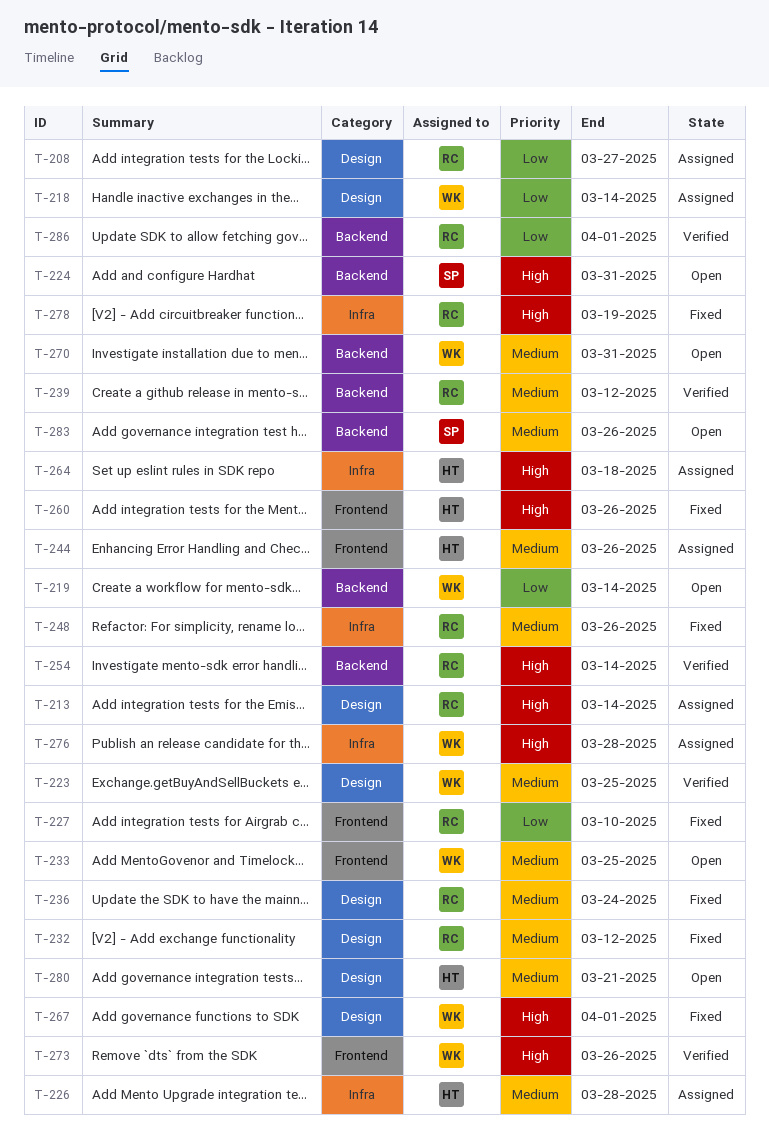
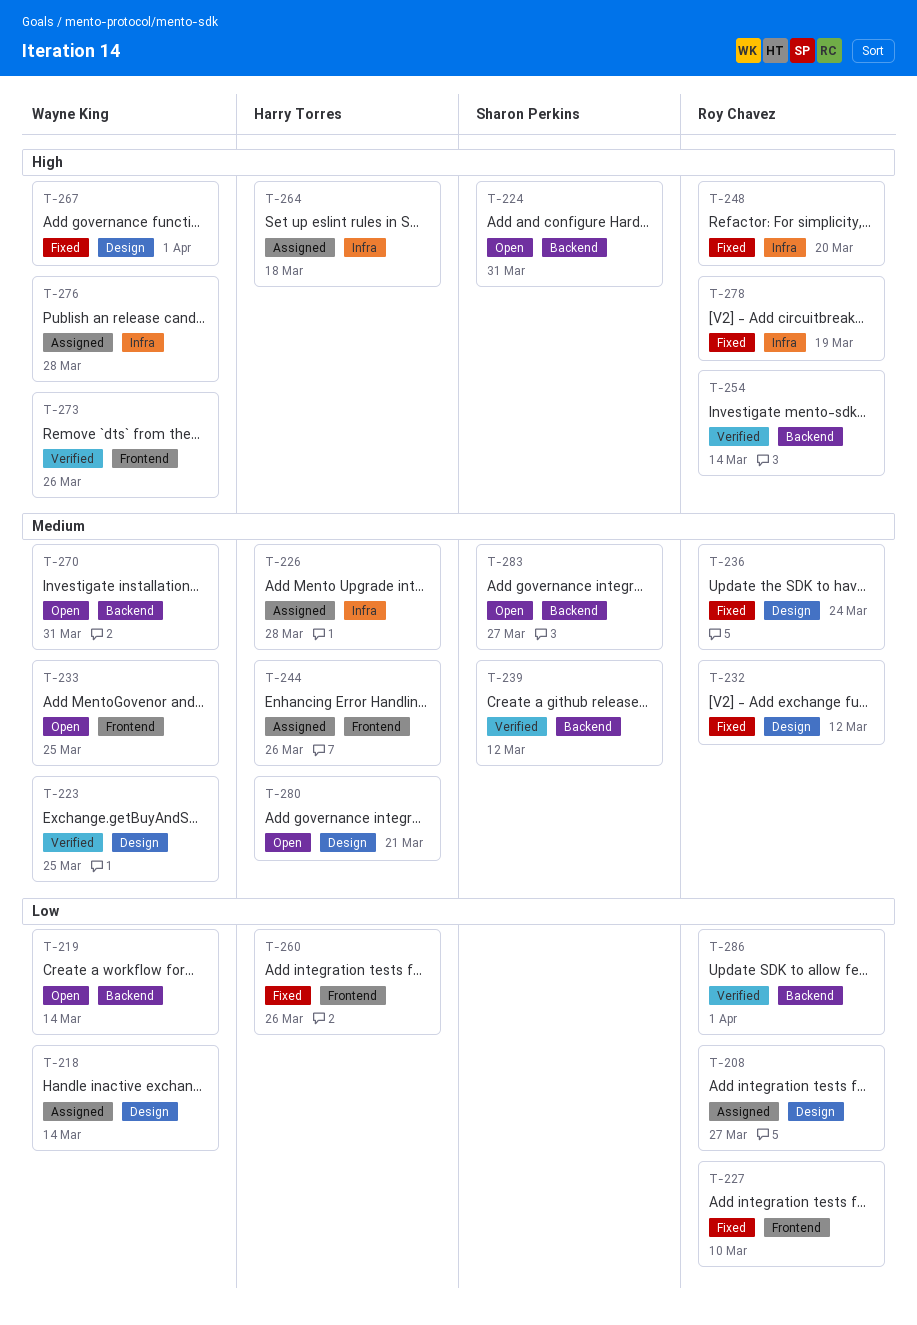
T-213: present -> none
T-239, owner: Roy Chavez -> Sharon Perkins
T-248, priority: Medium -> High
T-248, due: Mar 26 -> Mar 20
T-260, priority: High -> Low
T-283, due: Mar 26 -> Mar 27

